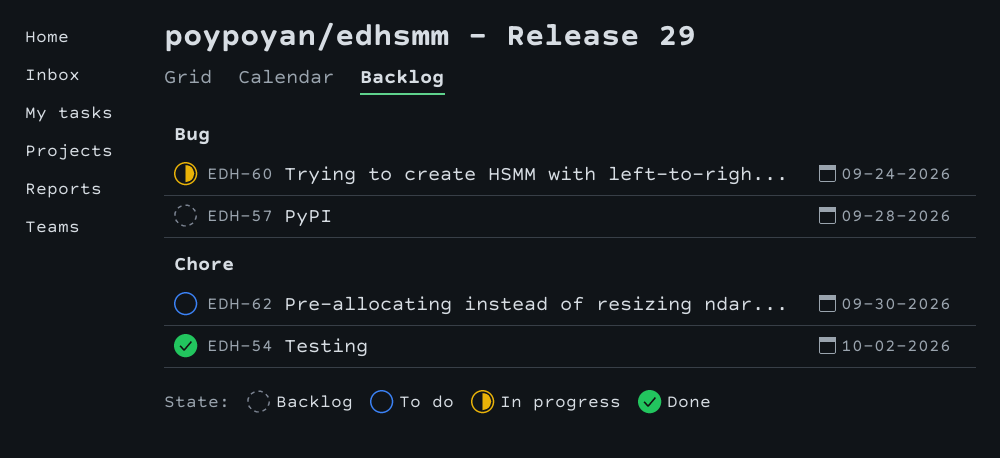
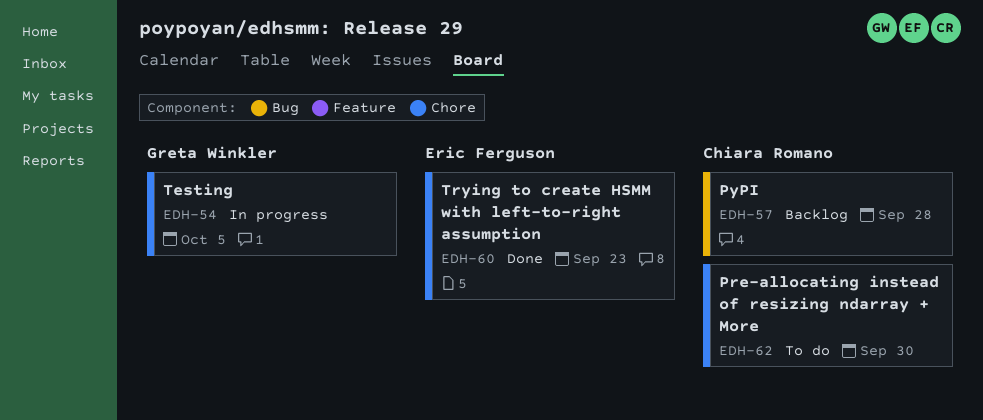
EDH-54, status: Done -> In progress
EDH-54, due: Oct 2 -> Oct 5
EDH-60, status: In progress -> Done
EDH-60, label: Bug -> Chore
EDH-60, due: Sep 24 -> Sep 23

